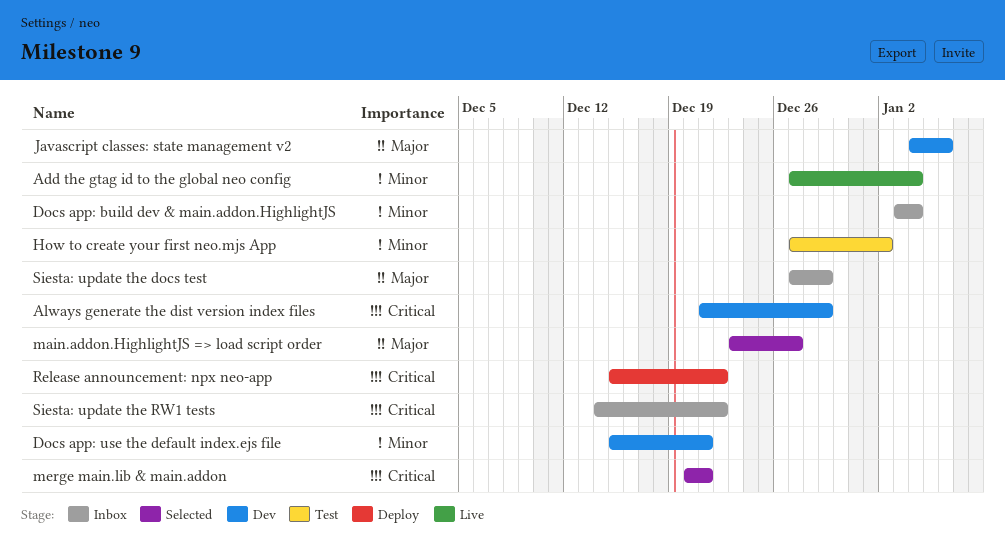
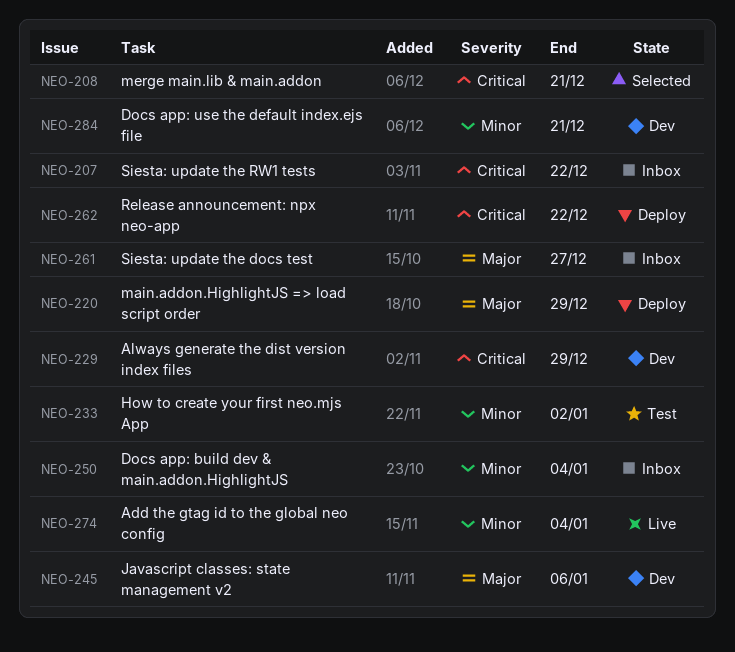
main.addon.HighlightJS => load script order, status: Selected -> Deploy
main.addon.HighlightJS => load script order, due: Dec 27 -> Dec 29
Siesta: update the docs test, due: Dec 29 -> Dec 27

